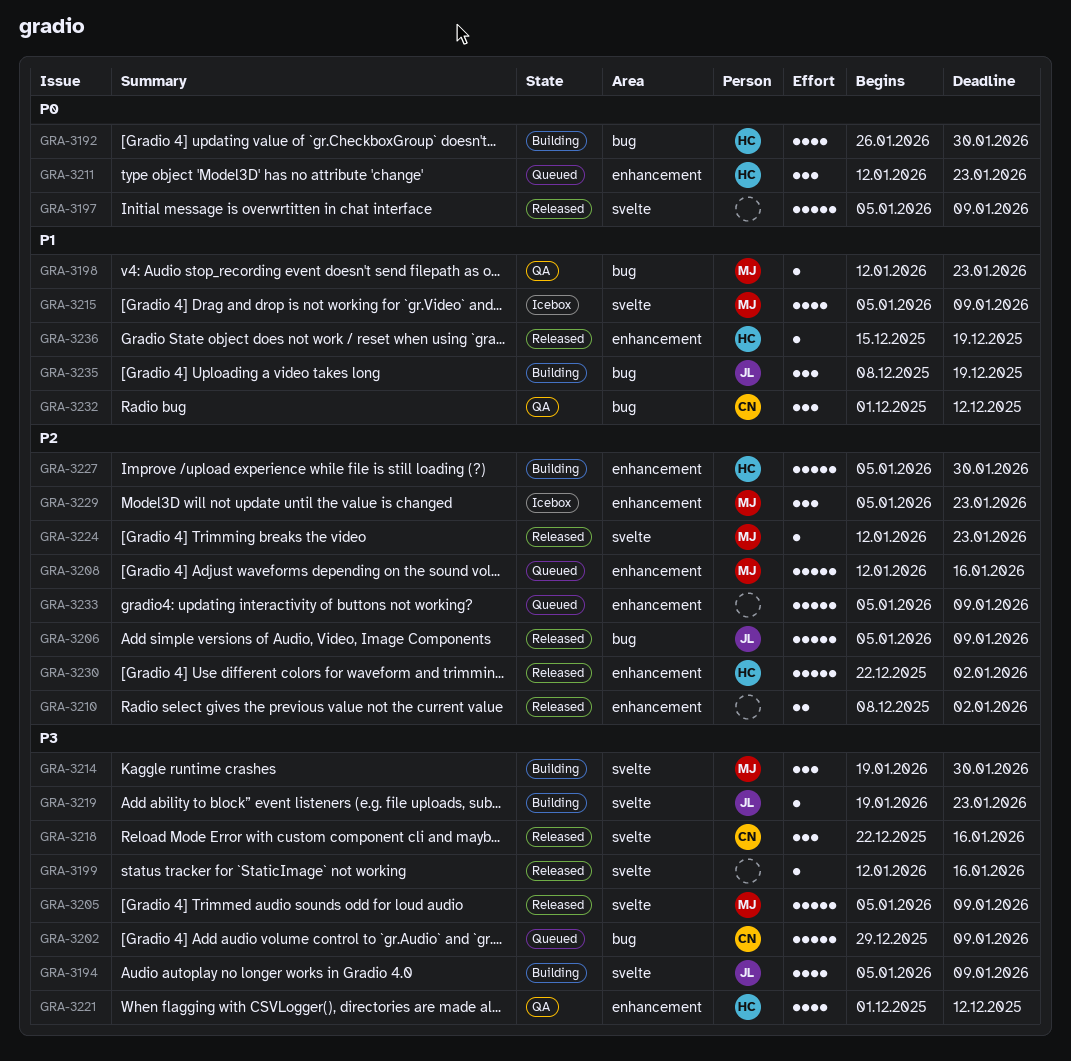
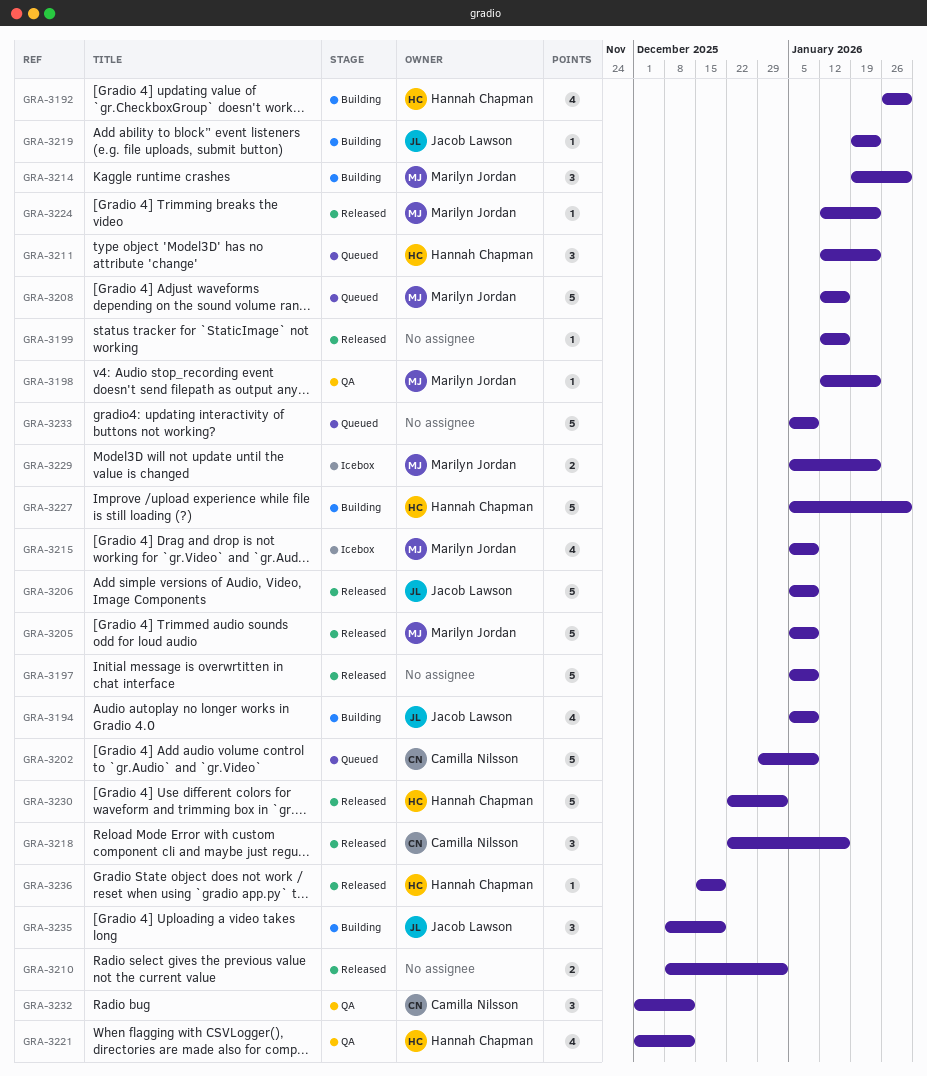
GRA-3229, estimate: 3 -> 2

